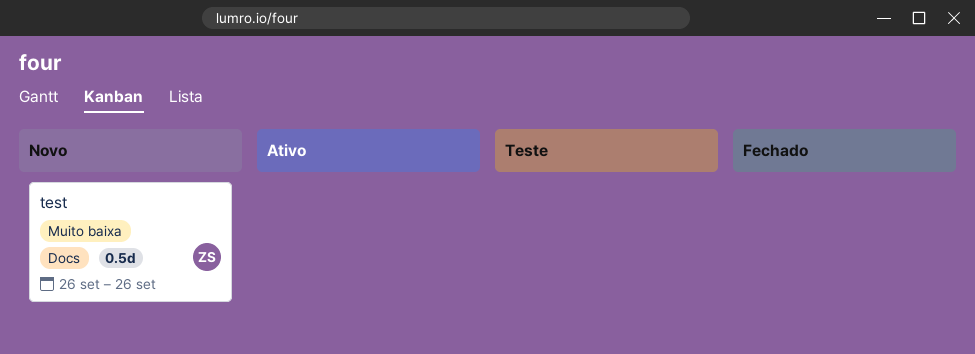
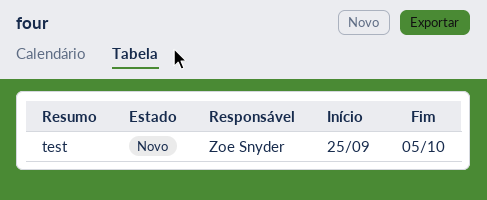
test, start: Sep 26 -> Sep 25
test, due: Sep 26 -> Oct 5

